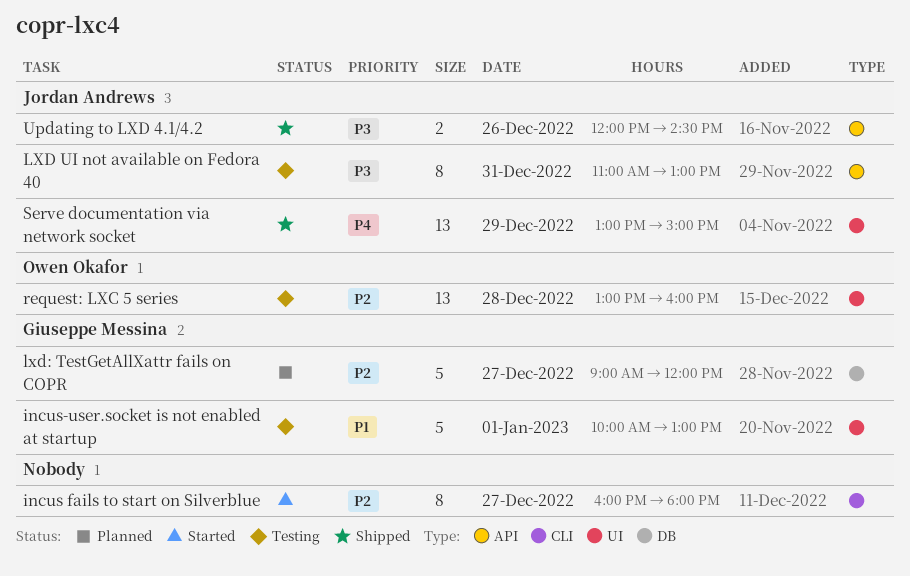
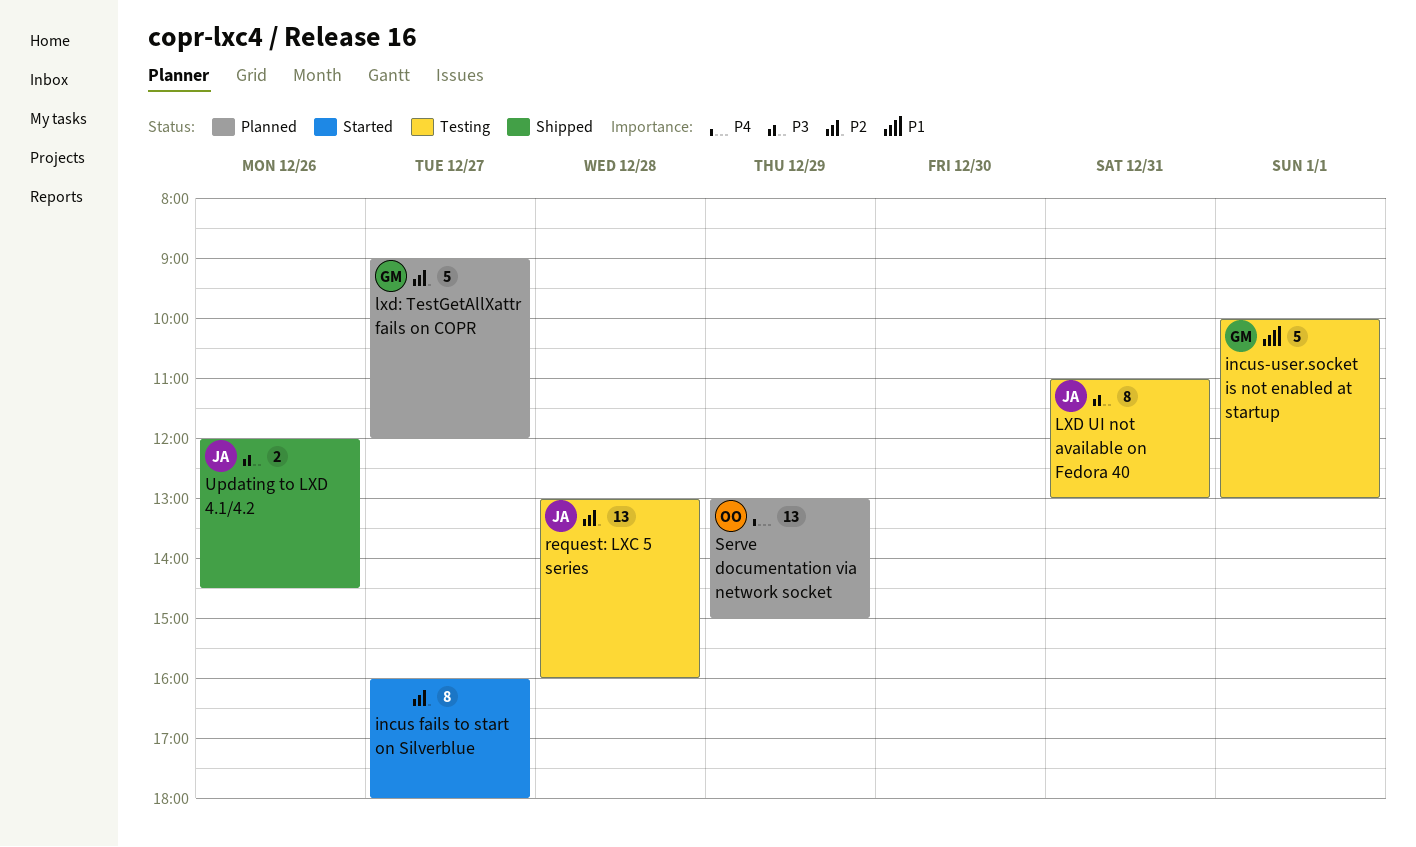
request: LXC 5 series, owner: Owen Okafor -> Jordan Andrews
Serve documentation via network socket, status: Shipped -> Planned
Serve documentation via network socket, owner: Jordan Andrews -> Owen Okafor

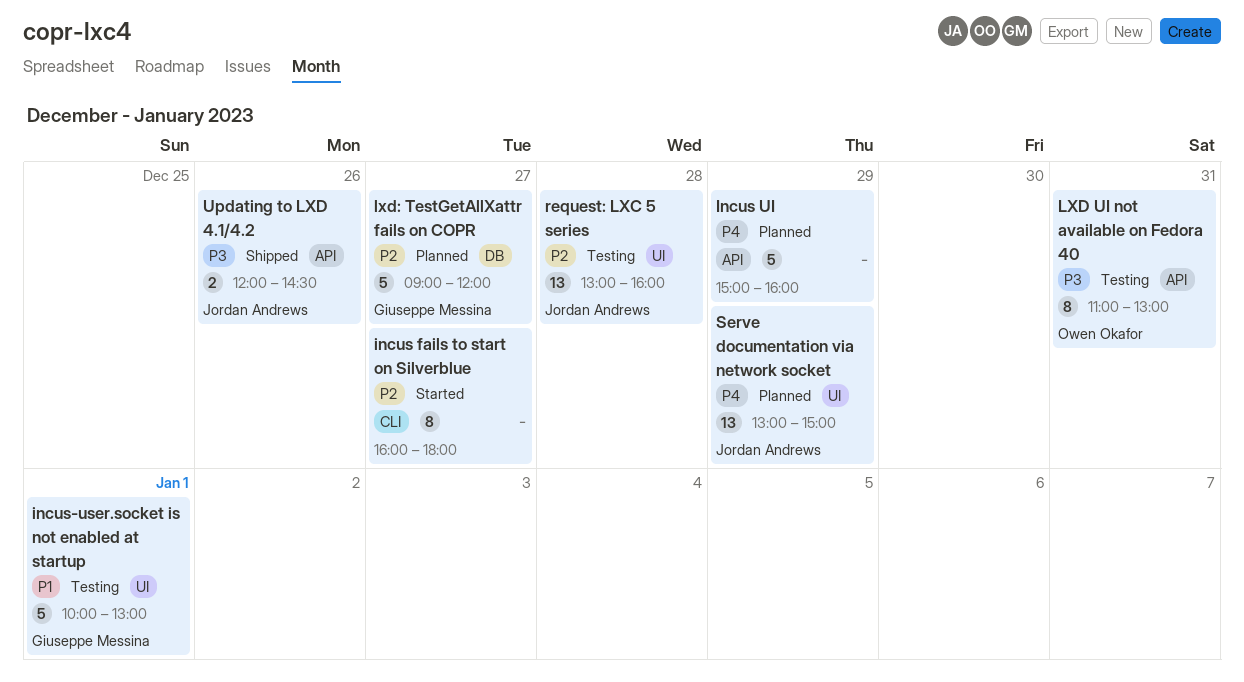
Incus UI: none -> present
LXD UI not available on Fedora 40, owner: Jordan Andrews -> Owen Okafor
Serve documentation via network socket, owner: Owen Okafor -> Jordan Andrews

